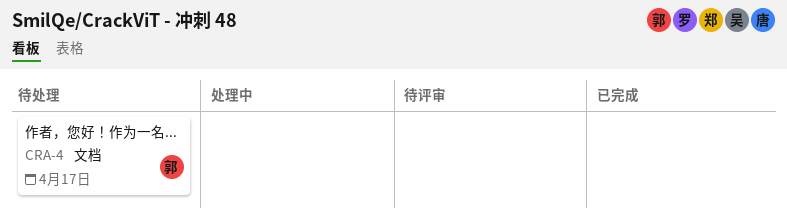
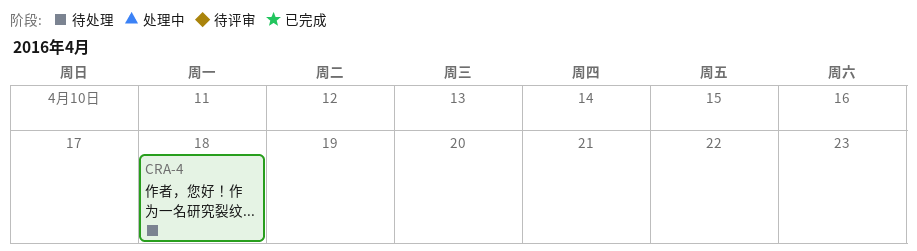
CRA-4, due: Apr 17 -> Apr 18

